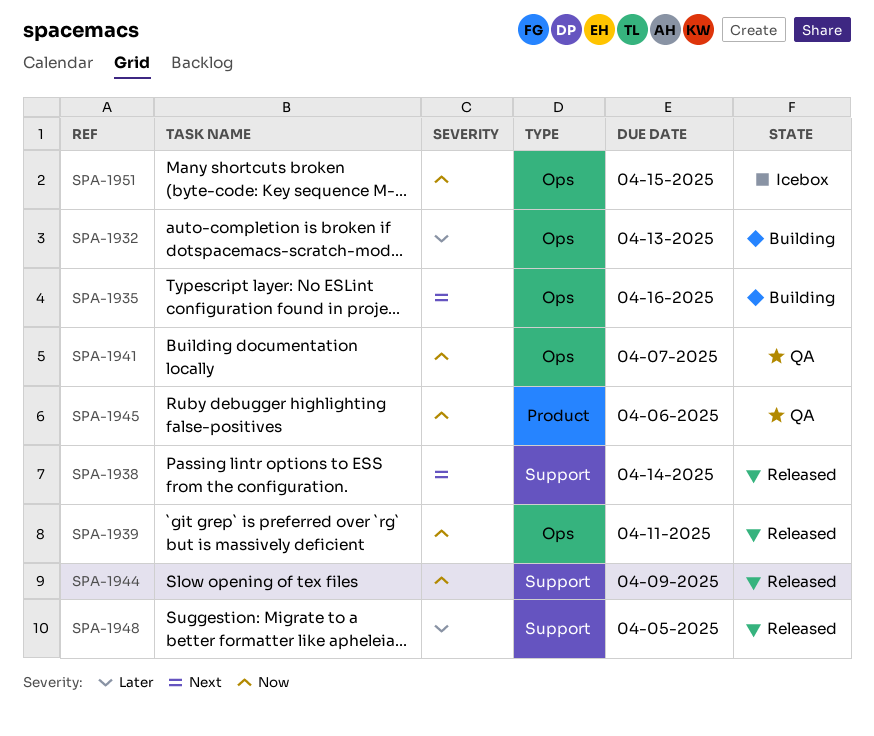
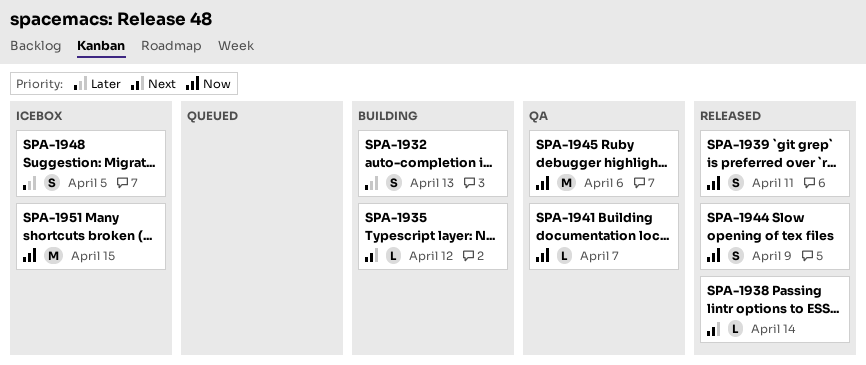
SPA-1935, due: Apr 16 -> Apr 12
SPA-1948, status: Released -> Icebox

